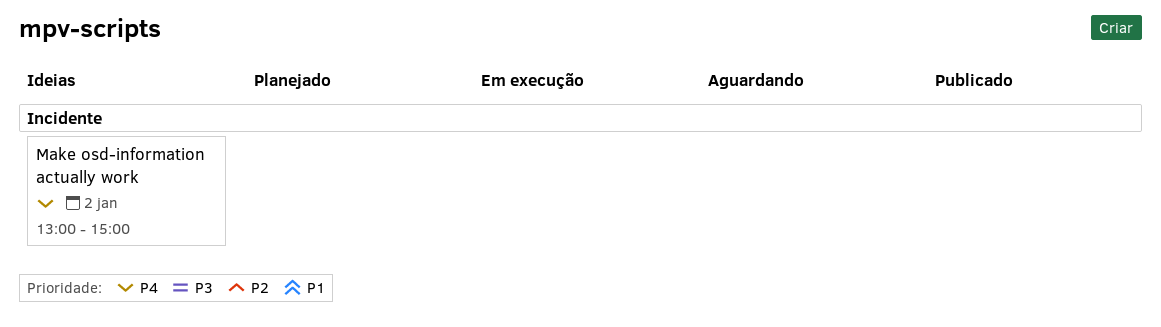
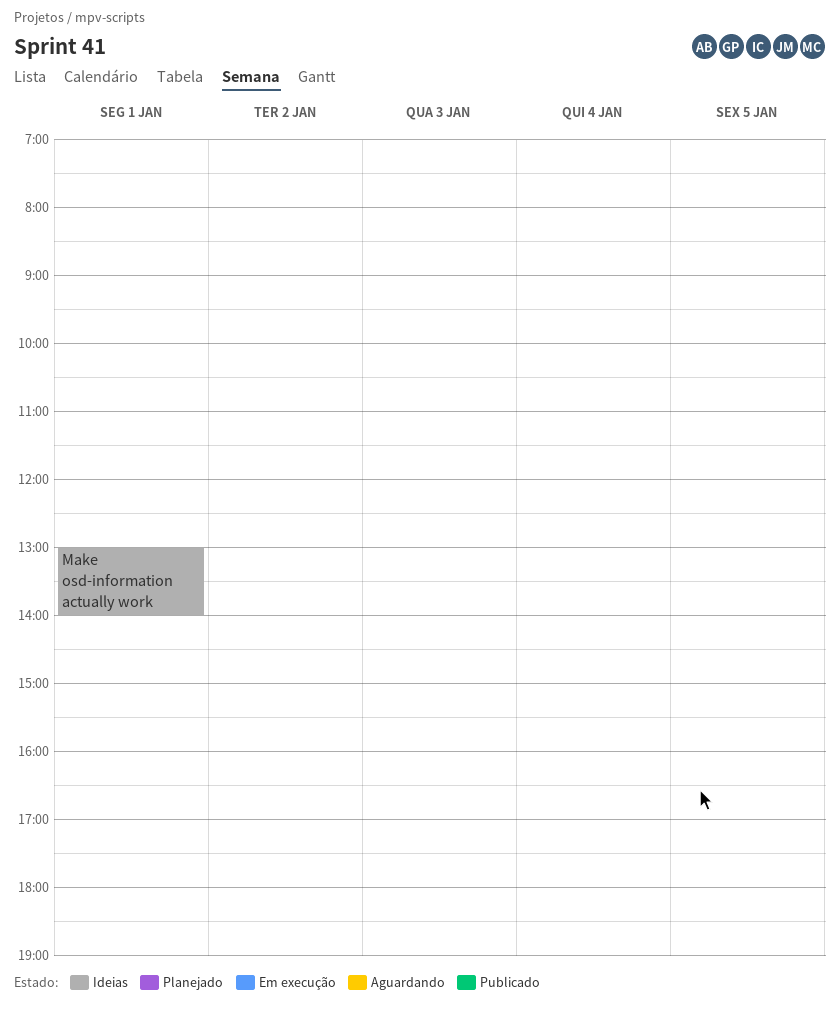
Make osd-information actually work, day: Jan 2 -> Jan 1
Make osd-information actually work, ends: 15:00 -> 14:00

